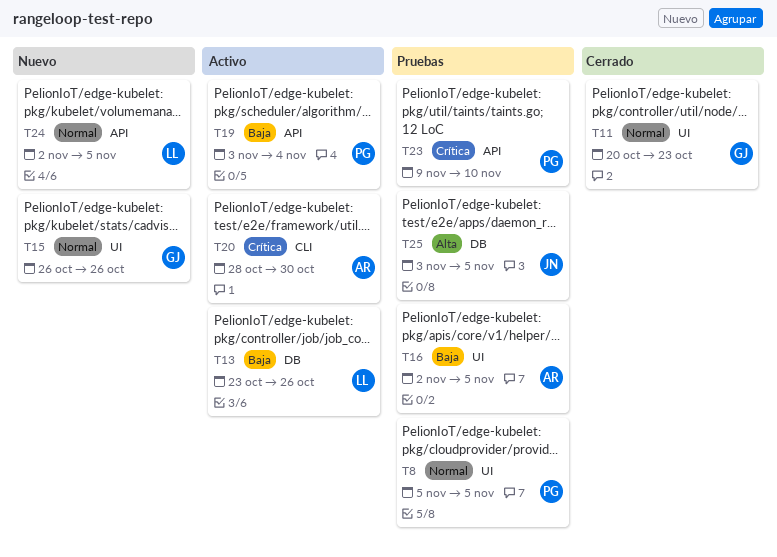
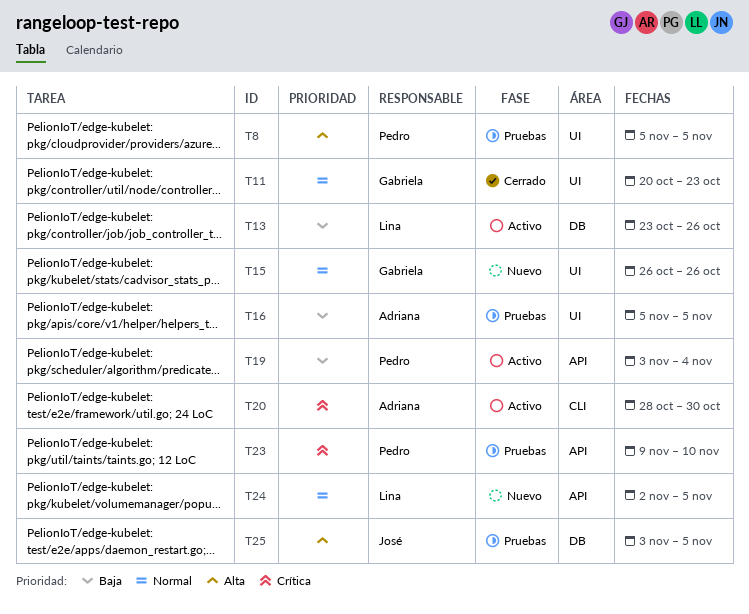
T8, priority: Normal -> Alta
T16, start: Nov 2 -> Nov 5

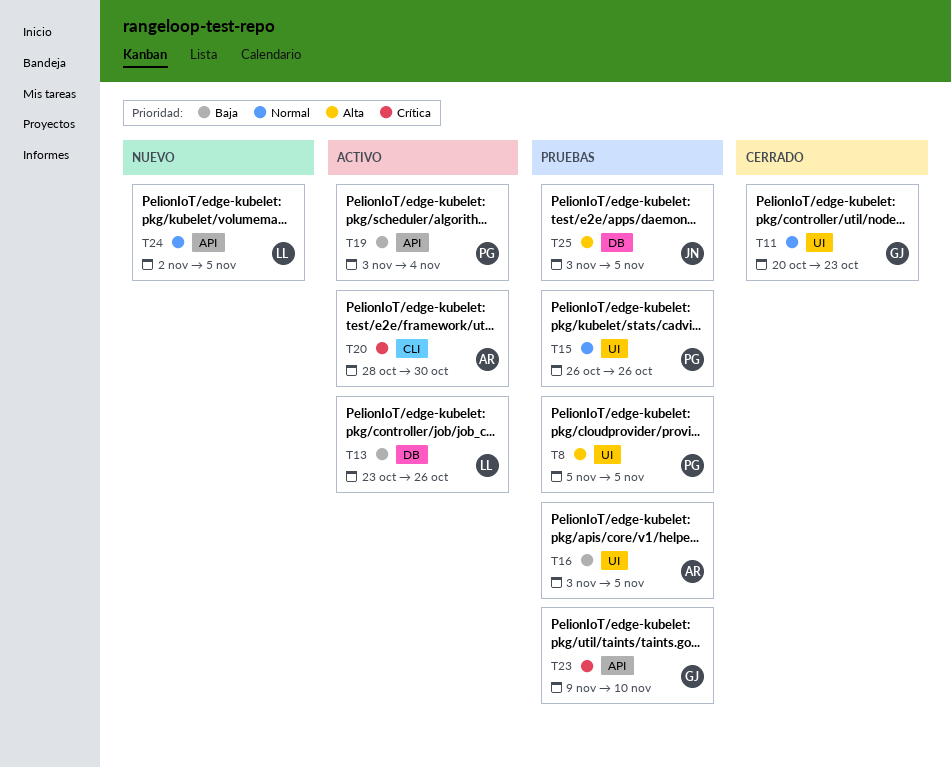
T15, status: Nuevo -> Pruebas
T15, owner: Gabriela -> Pedro
T16, start: Nov 5 -> Nov 3
T23, owner: Pedro -> Gabriela

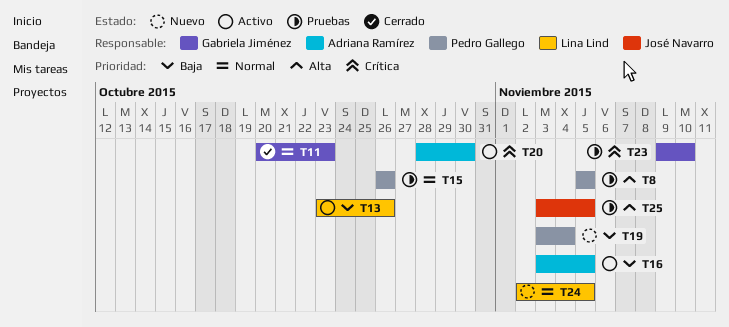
T16, status: Pruebas -> Activo
T19, status: Activo -> Nuevo

